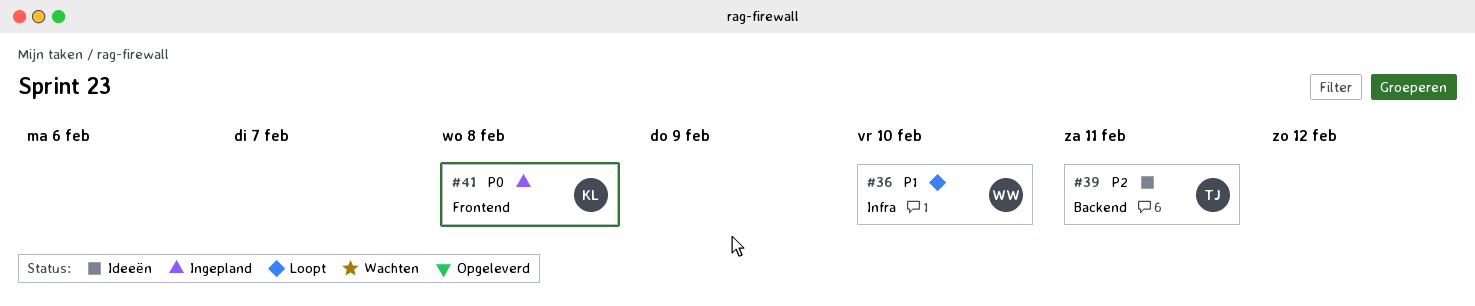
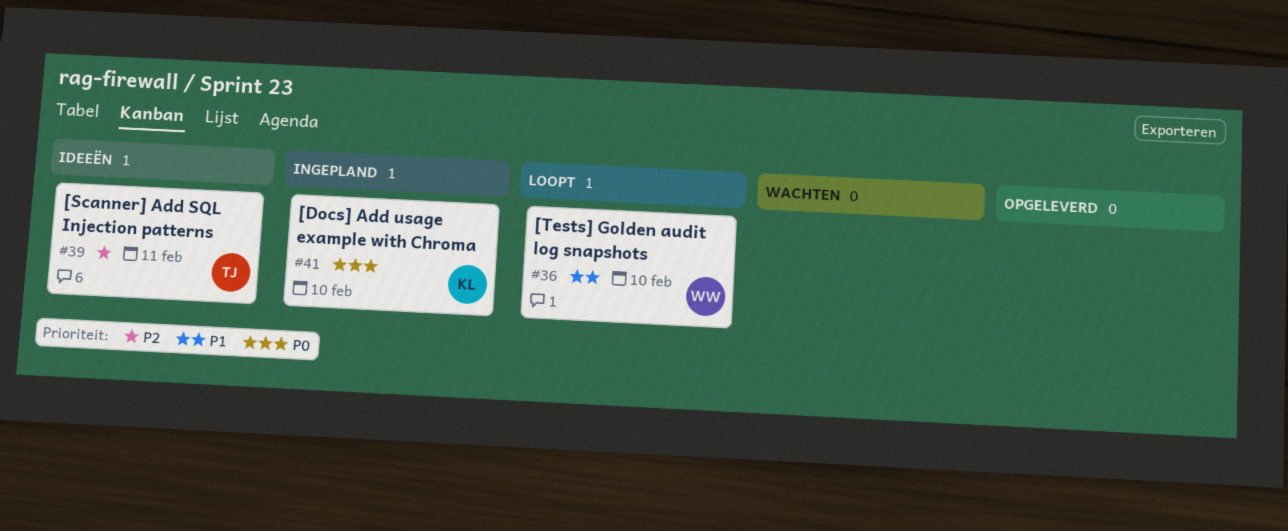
#41, due: Feb 8 -> Feb 10

